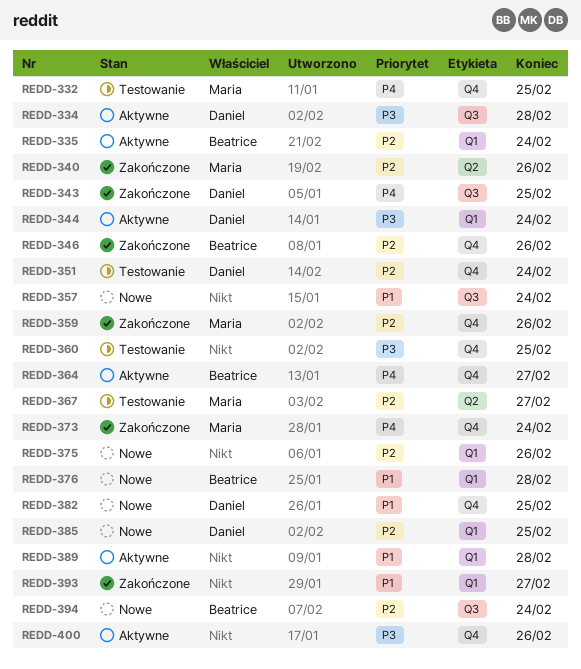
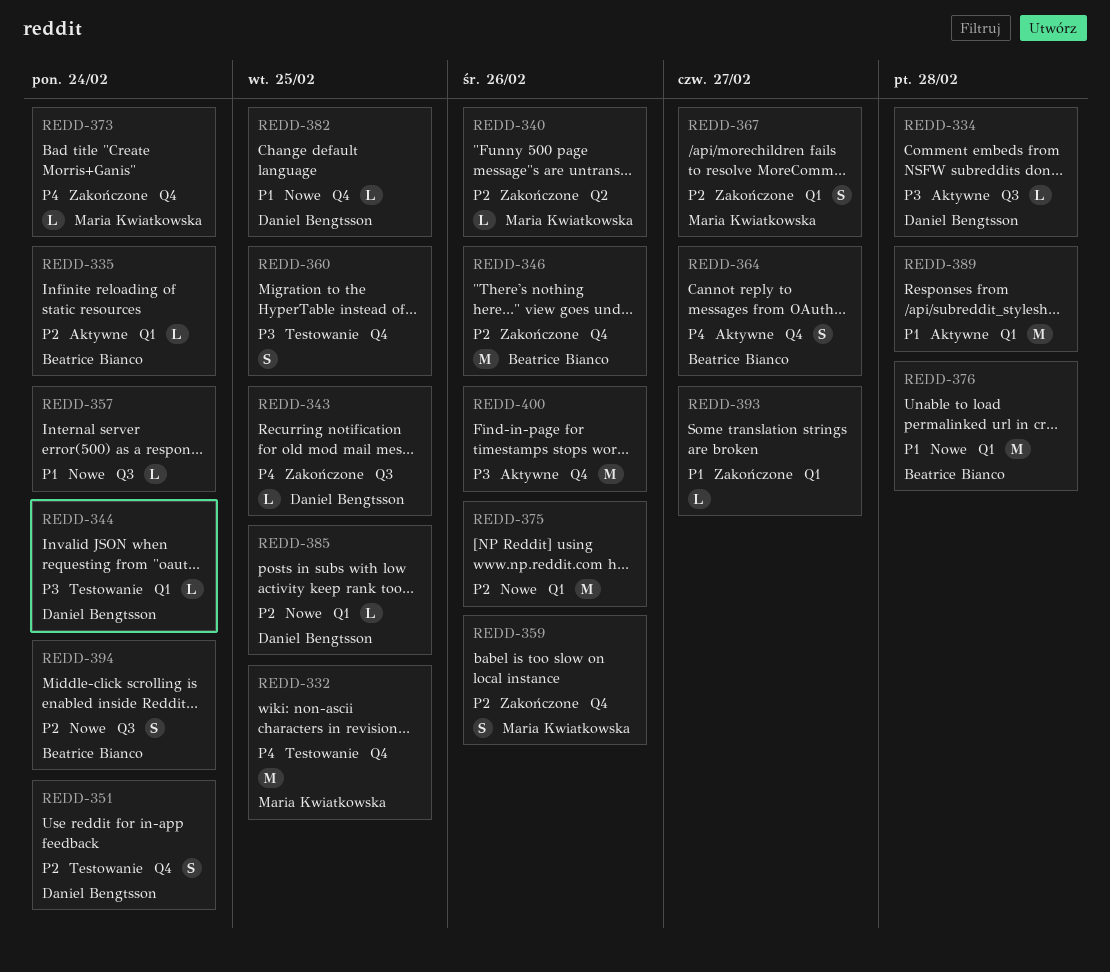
REDD-344, status: Aktywne -> Testowanie
REDD-367, status: Testowanie -> Zakończone
REDD-367, label: Q2 -> Q1

